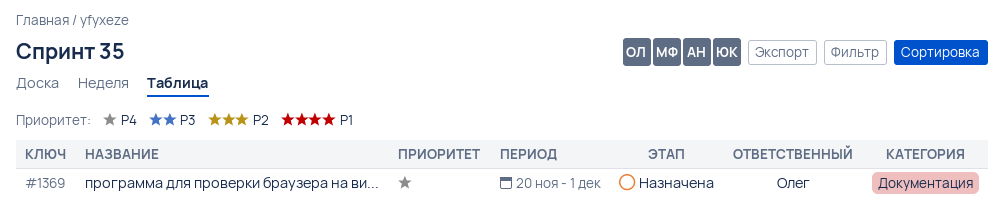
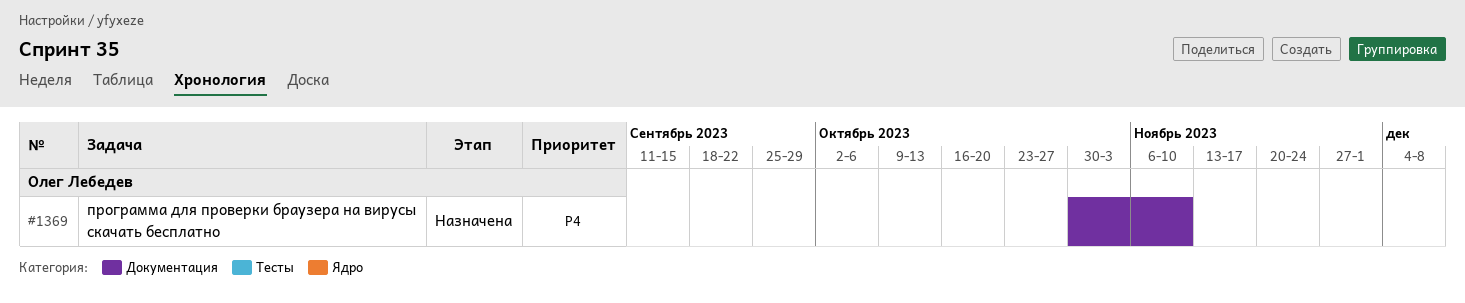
#1369, start: Nov 20 -> Oct 30
#1369, due: Dec 1 -> Nov 10

